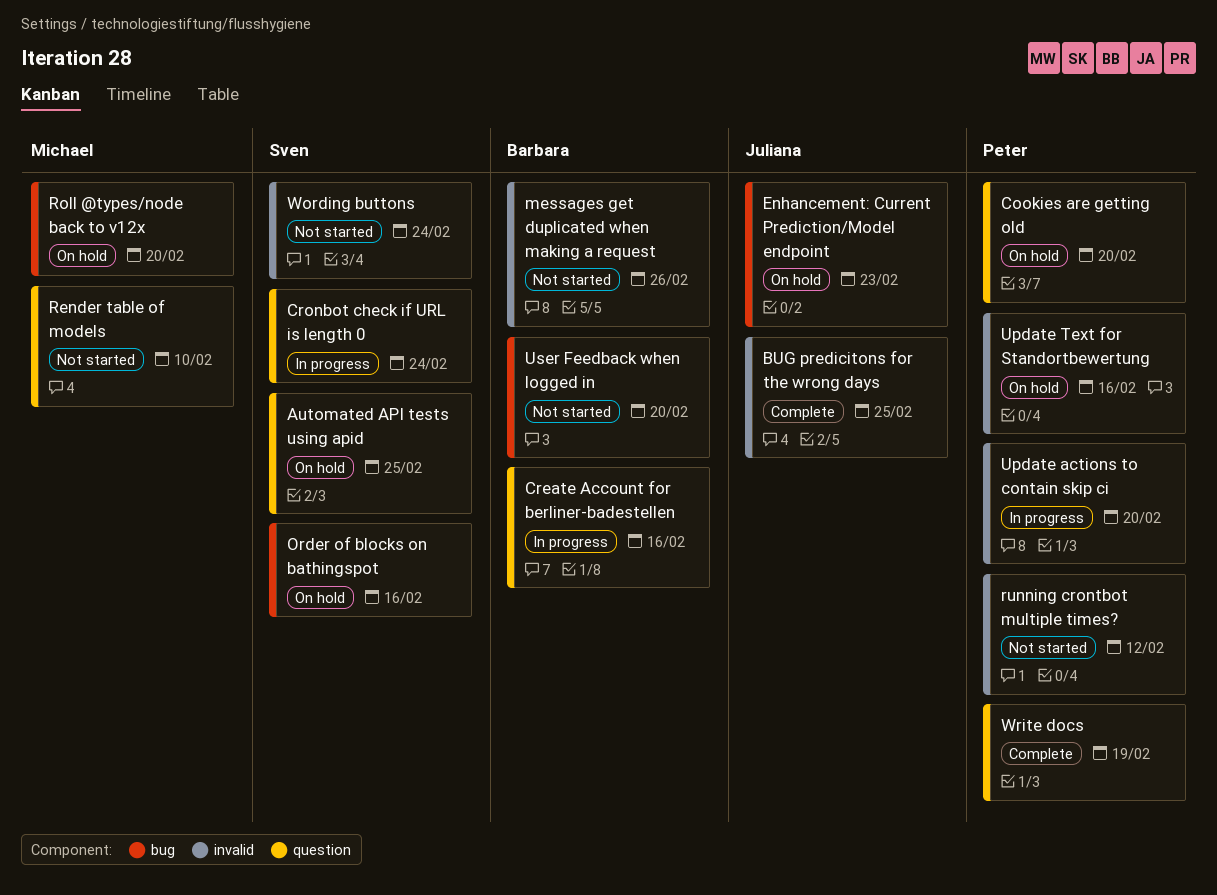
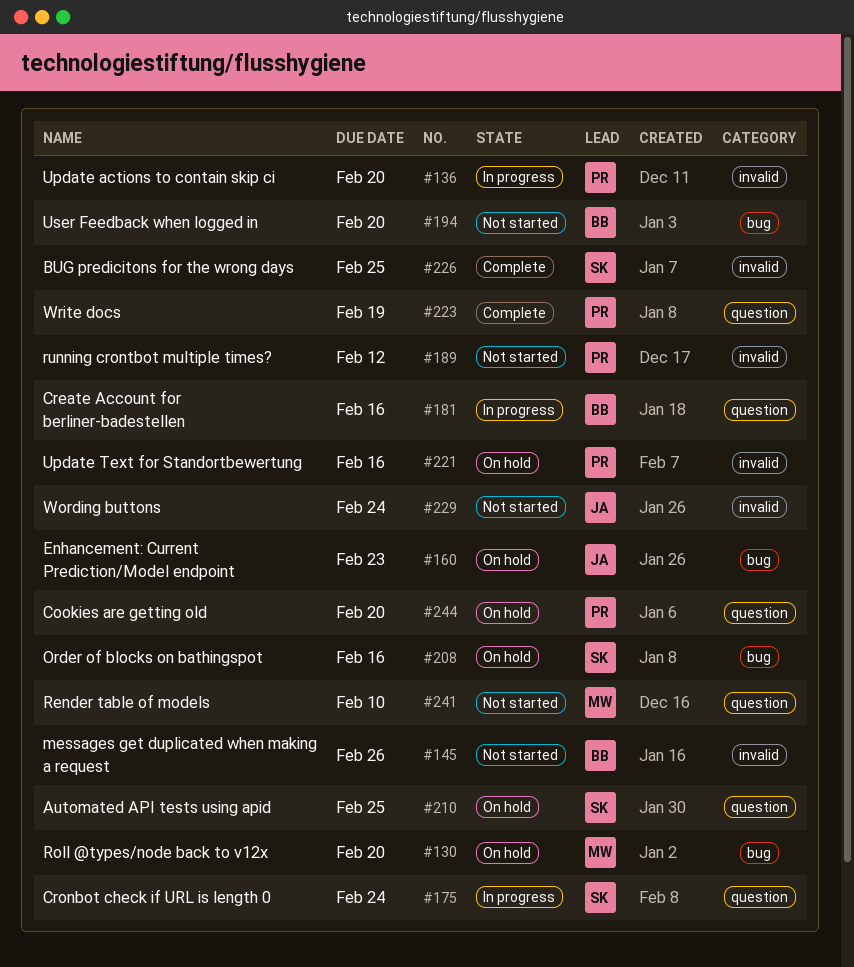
BUG predicitons for the wrong days, owner: Juliana -> Sven
Wording buttons, owner: Sven -> Juliana

